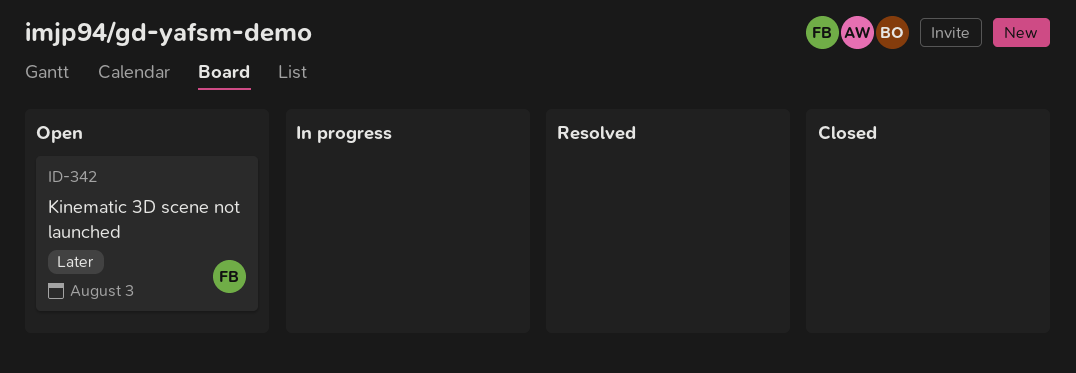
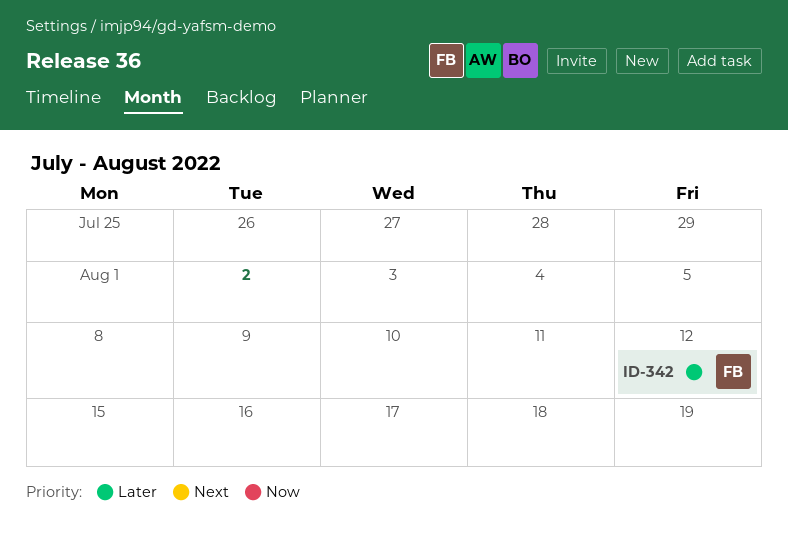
ID-342, due: Aug 3 -> Aug 12

